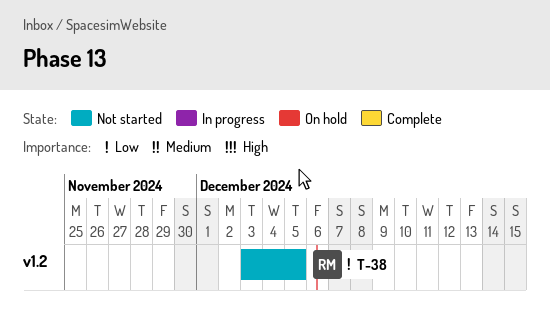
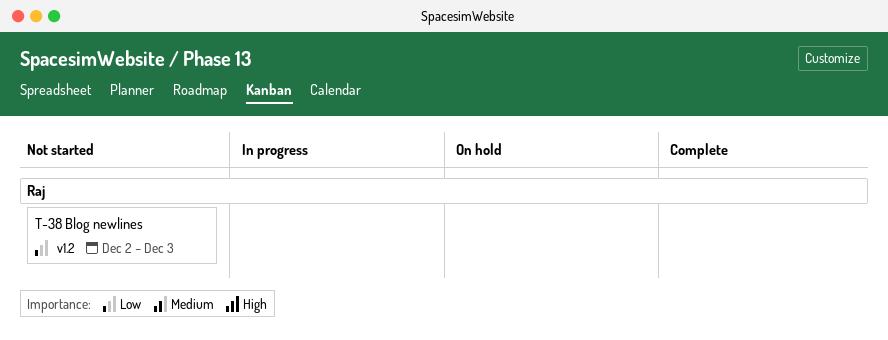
T-38, start: Dec 3 -> Dec 2
T-38, due: Dec 5 -> Dec 3

